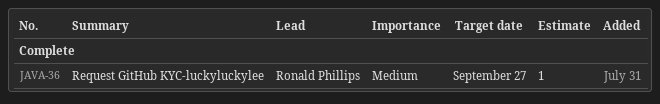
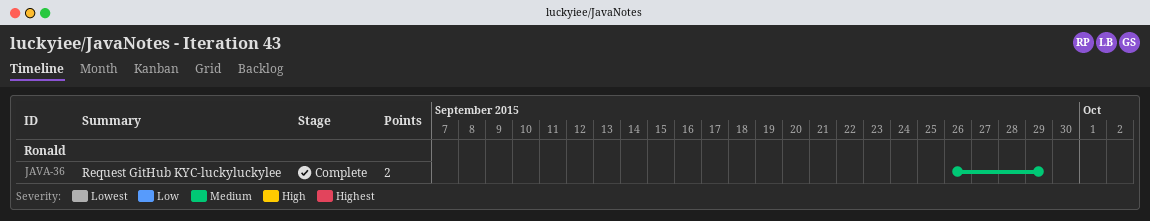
JAVA-36, estimate: 1 -> 2
JAVA-36, due: Sep 27 -> Sep 29

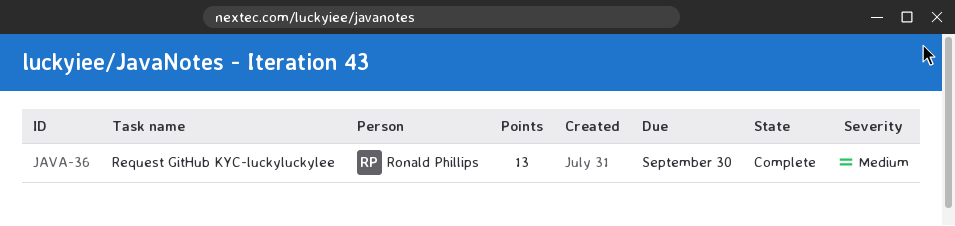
JAVA-36, estimate: 2 -> 13
JAVA-36, due: Sep 29 -> Sep 30

